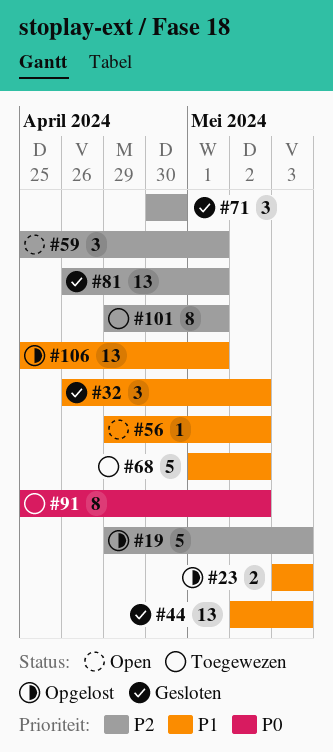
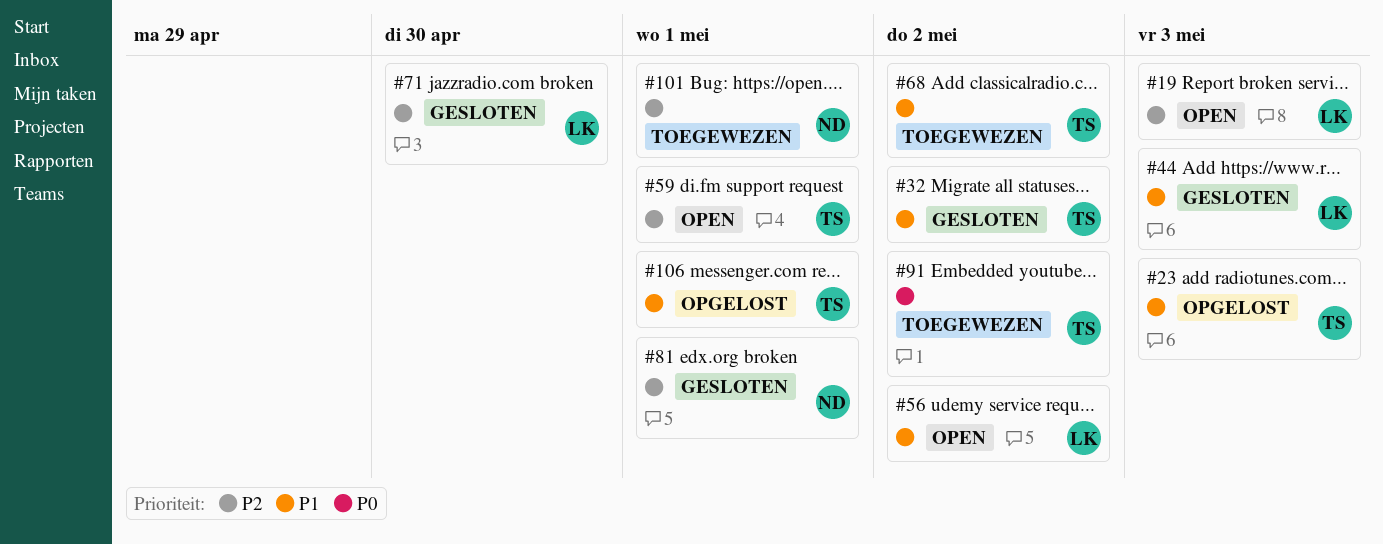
#19, status: Opgelost -> Open

